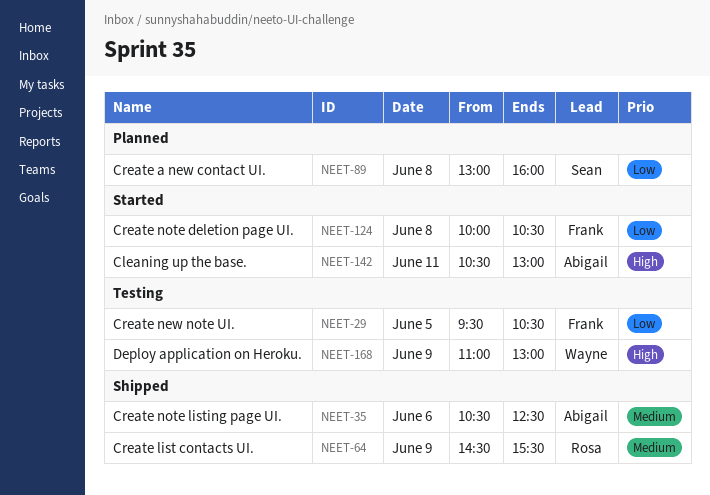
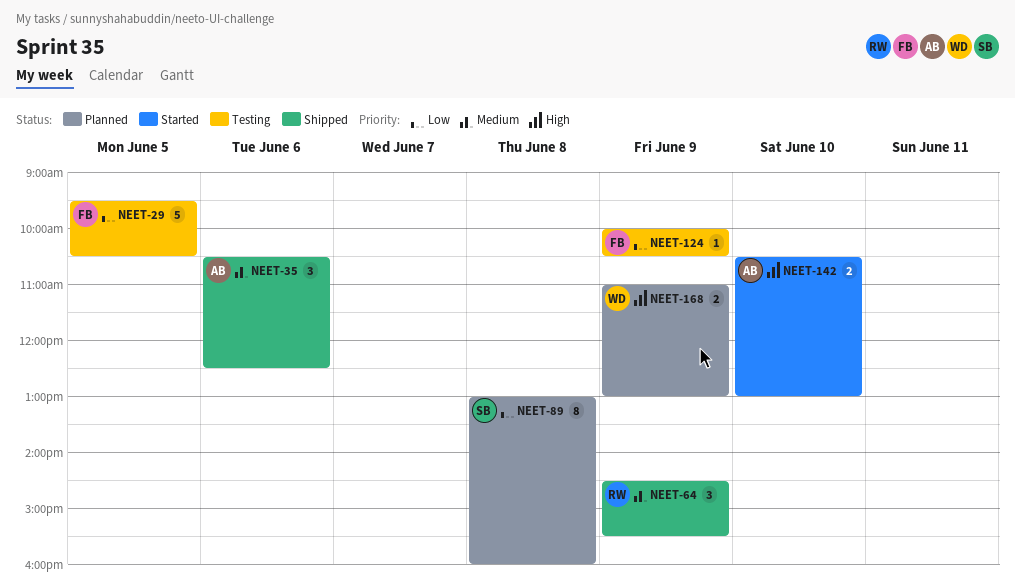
NEET-124, status: Started -> Testing
NEET-124, day: Jun 8 -> Jun 9
NEET-142, day: Jun 11 -> Jun 10
NEET-168, status: Testing -> Planned

